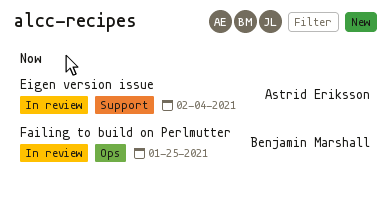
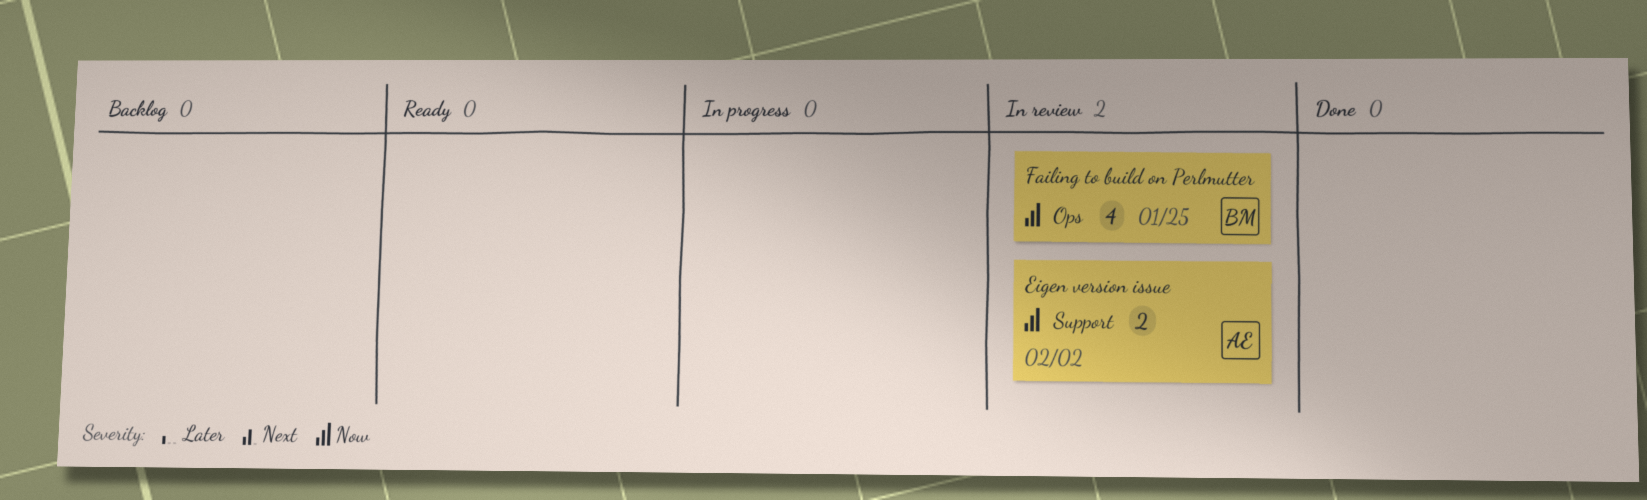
Eigen version issue, due: Feb 4 -> Feb 2

